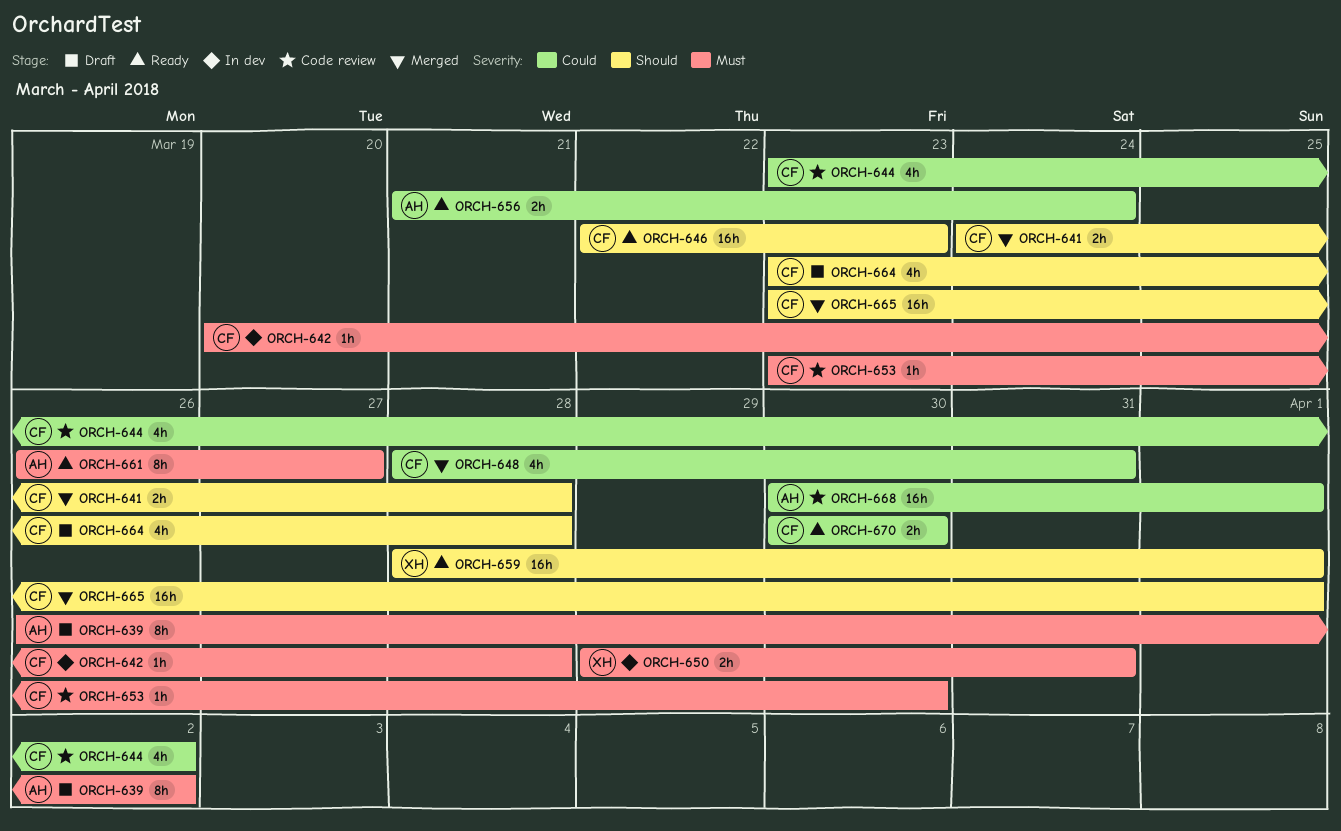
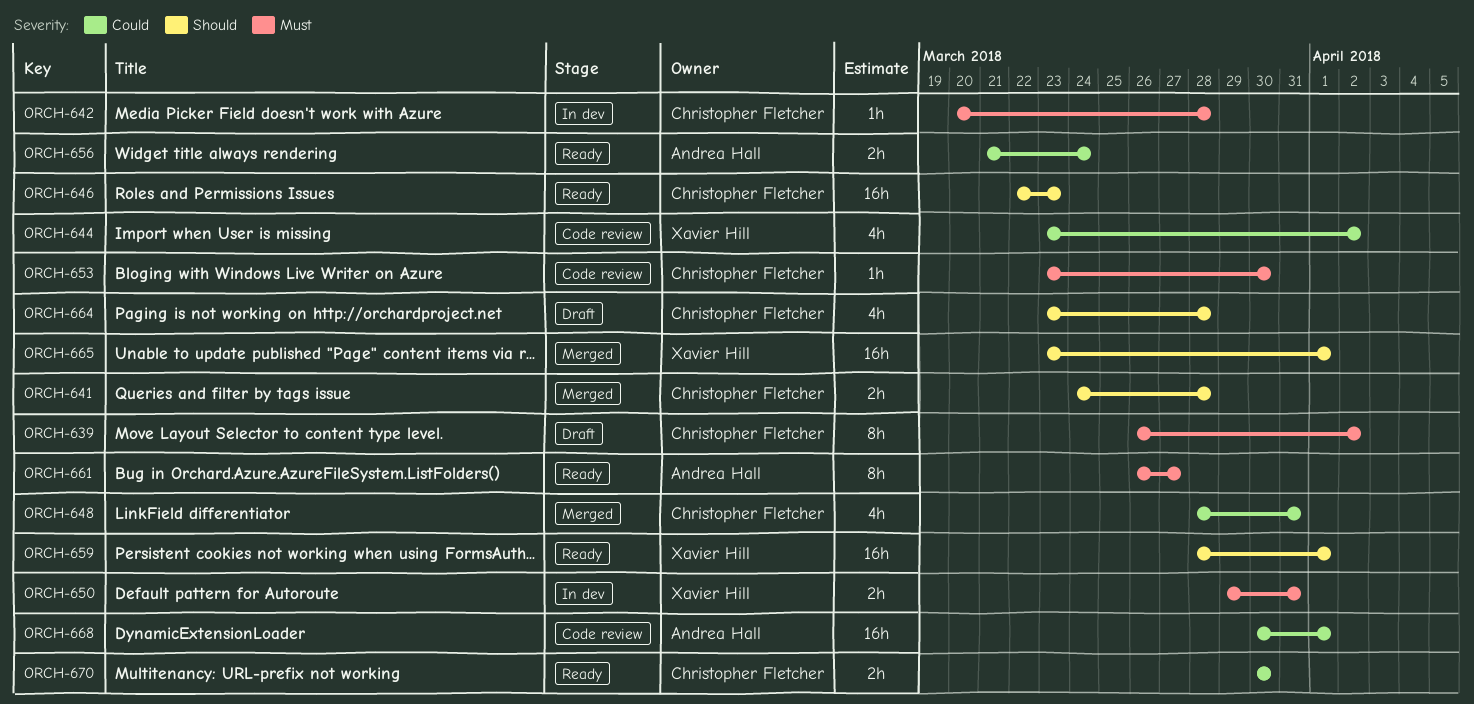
ORCH-639, owner: Andrea Hall -> Christopher Fletcher
ORCH-644, owner: Christopher Fletcher -> Xavier Hill
ORCH-665, owner: Christopher Fletcher -> Xavier Hill

